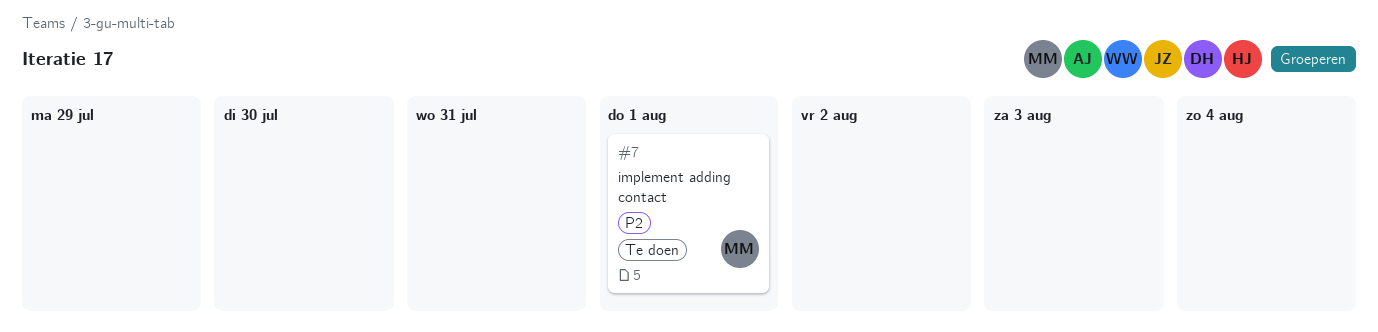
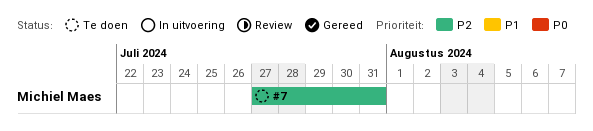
#7, due: Aug 1 -> Jul 31

